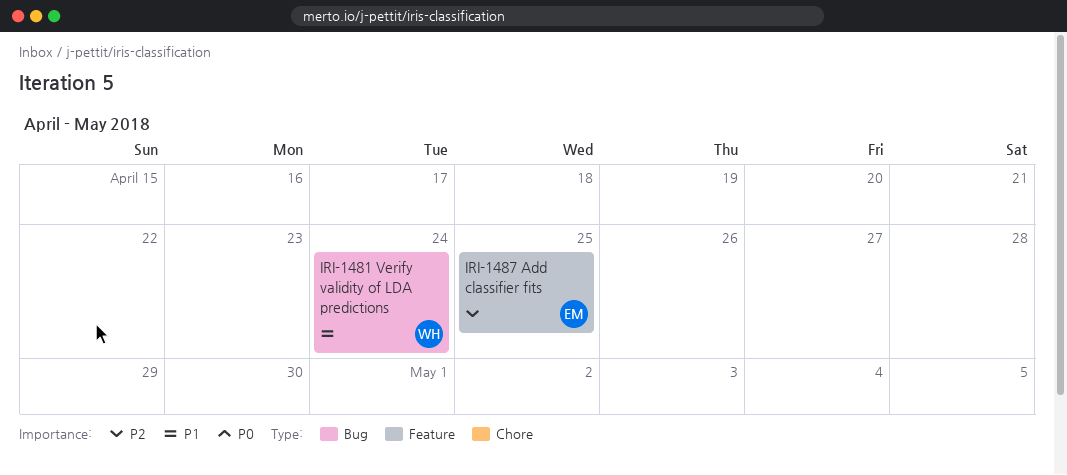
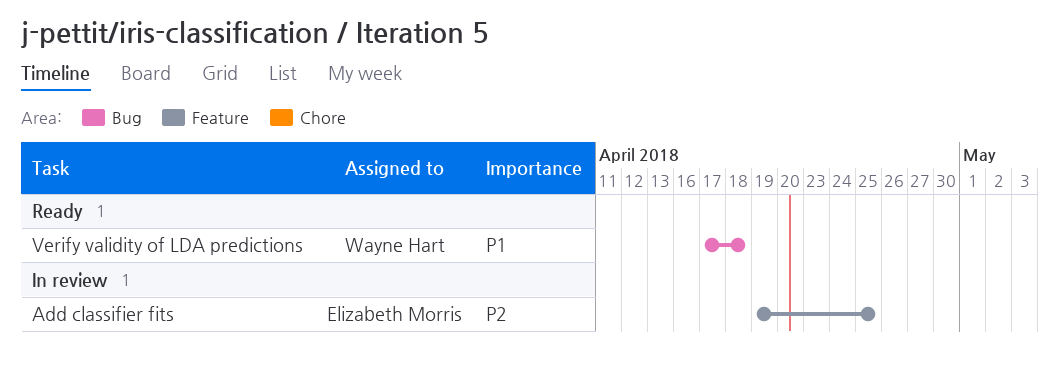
Verify validity of LDA predictions, due: Apr 24 -> Apr 18

